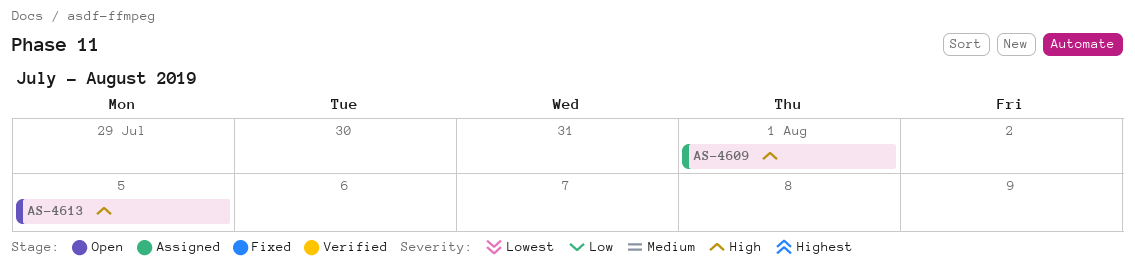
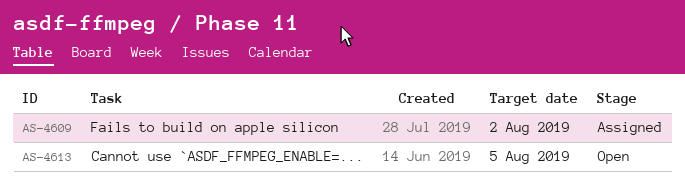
AS-4609, due: Aug 1 -> Aug 2

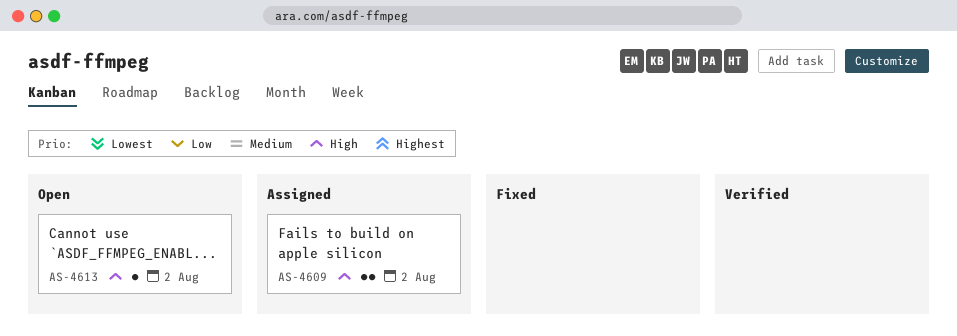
AS-4613, due: Aug 5 -> Aug 2

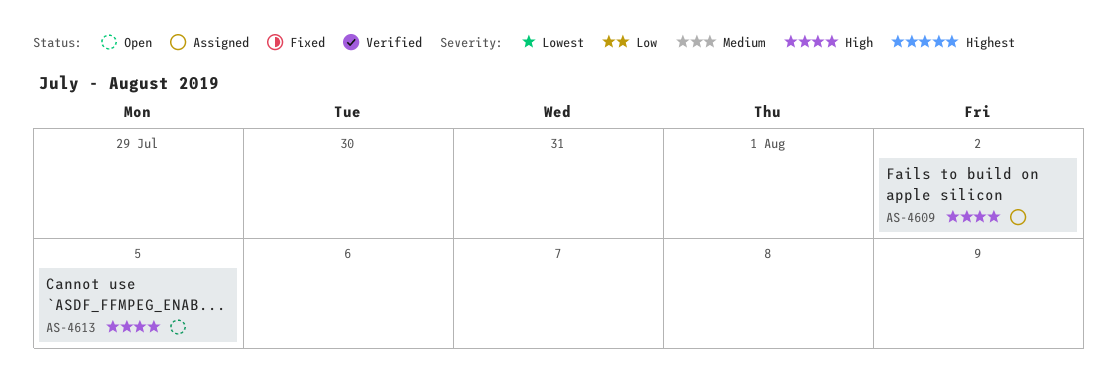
AS-4613, due: Aug 2 -> Aug 5

